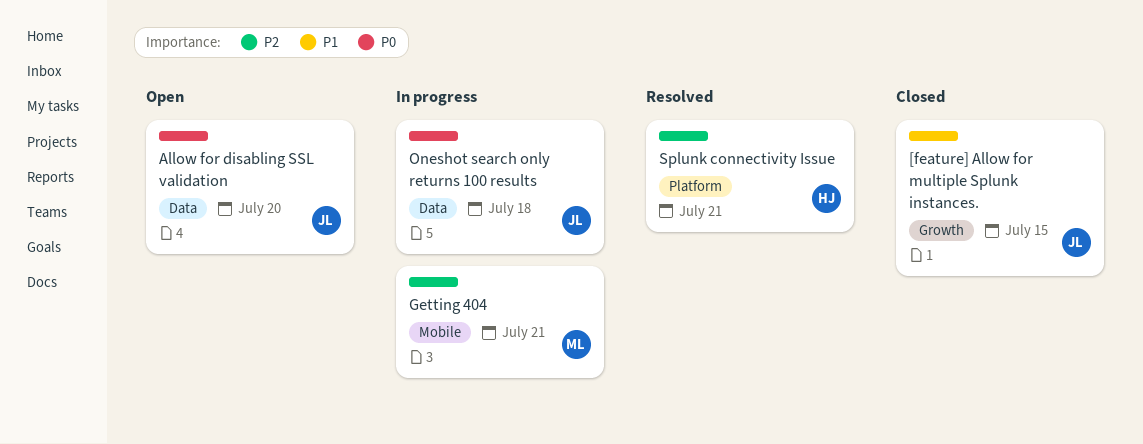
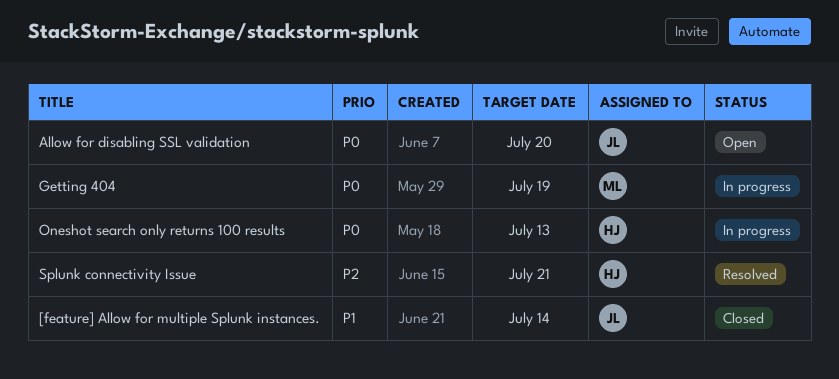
[feature] Allow for multiple Splunk instances., due: Jul 15 -> Jul 14
Getting 404, priority: P2 -> P0
Getting 404, due: Jul 21 -> Jul 19
Oneshot search only returns 100 results, owner: JL -> HJ
Oneshot search only returns 100 results, due: Jul 18 -> Jul 13

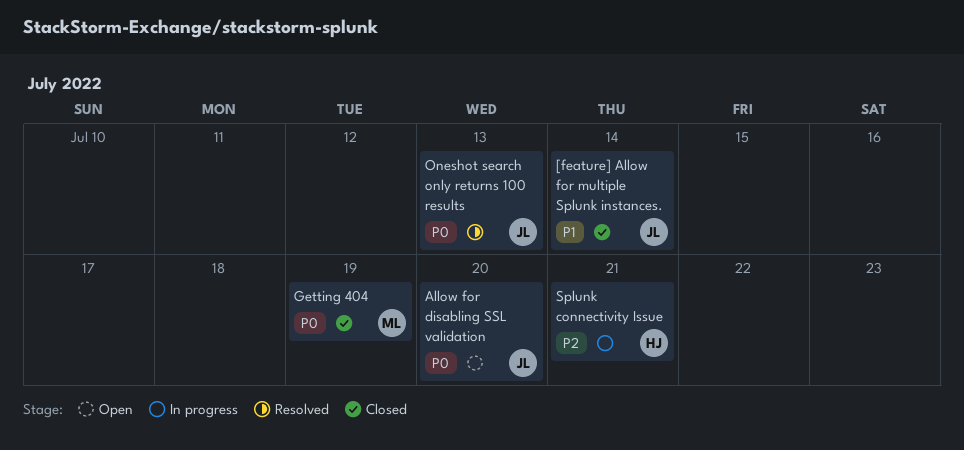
Getting 404, status: In progress -> Closed
Oneshot search only returns 100 results, status: In progress -> Resolved
Oneshot search only returns 100 results, owner: HJ -> JL
Splunk connectivity Issue, status: Resolved -> In progress

